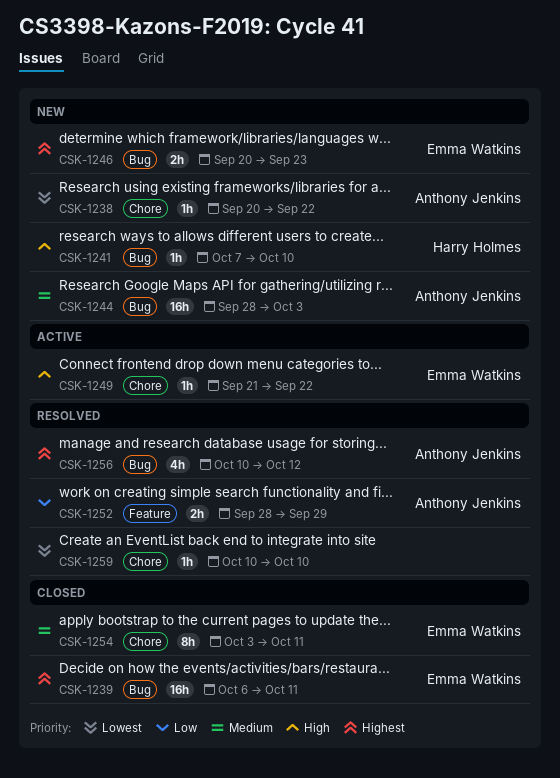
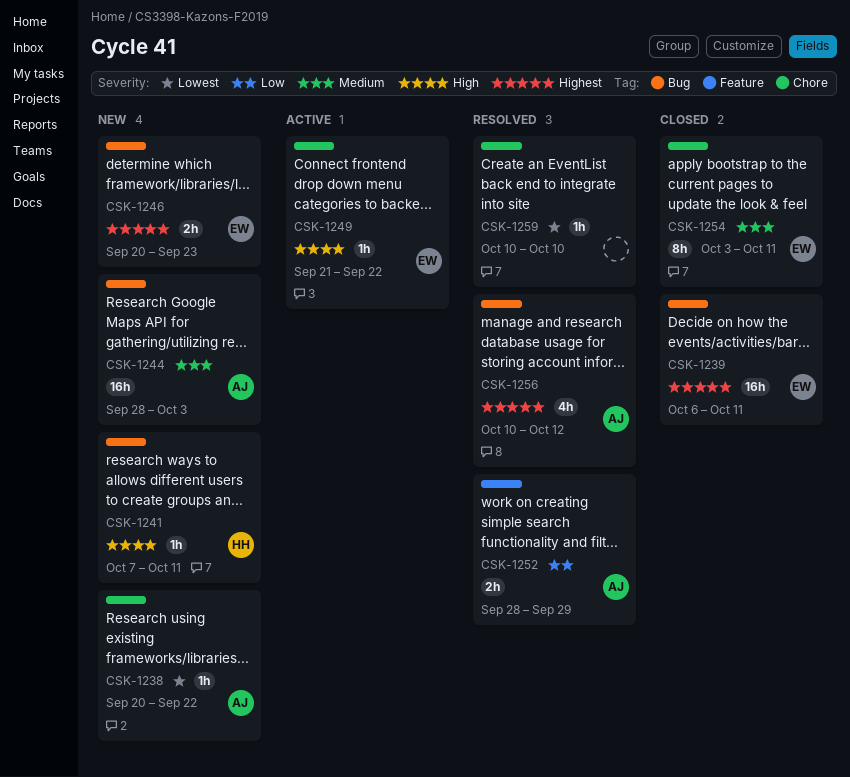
CSK-1241, due: Oct 10 -> Oct 11

